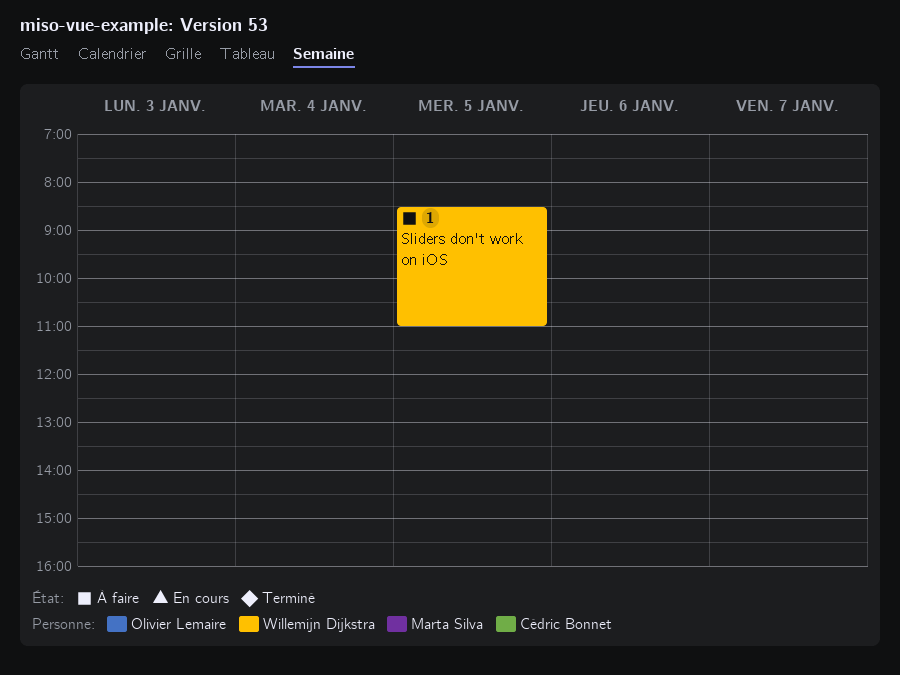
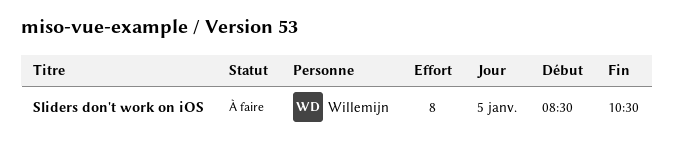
Sliders don't work on iOS, estimate: 1 -> 8
Sliders don't work on iOS, ends: 11:00 -> 10:30

